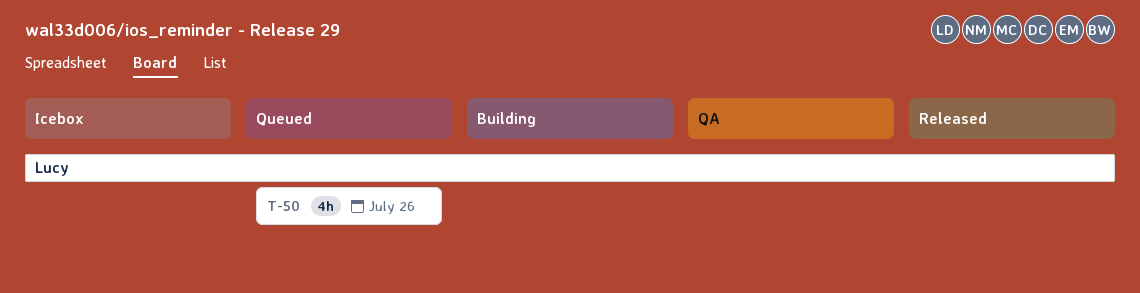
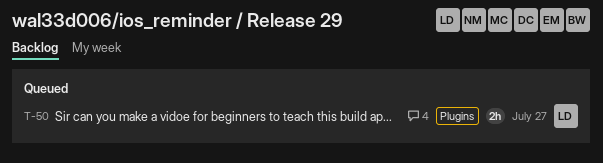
T-50, estimate: 4h -> 2h
T-50, due: Jul 26 -> Jul 27

